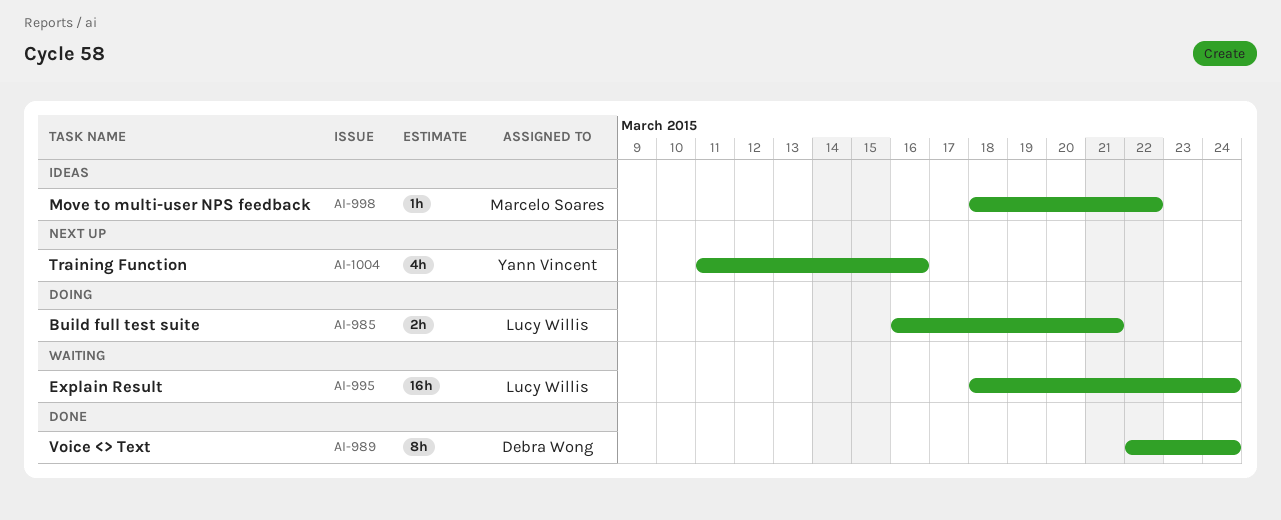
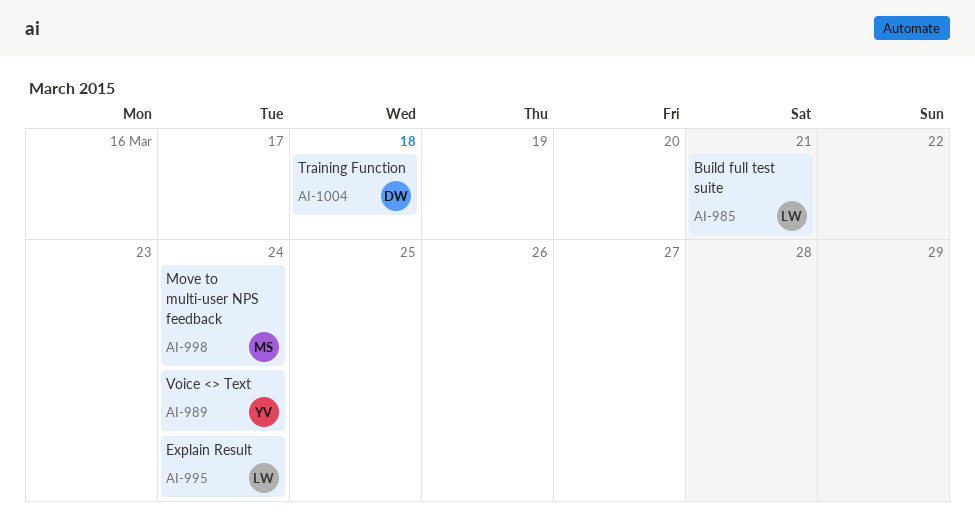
AI-989, owner: Debra Wong -> Yann Vincent
AI-998, due: Mar 22 -> Mar 24
AI-1004, owner: Yann Vincent -> Debra Wong
AI-1004, due: Mar 16 -> Mar 18

